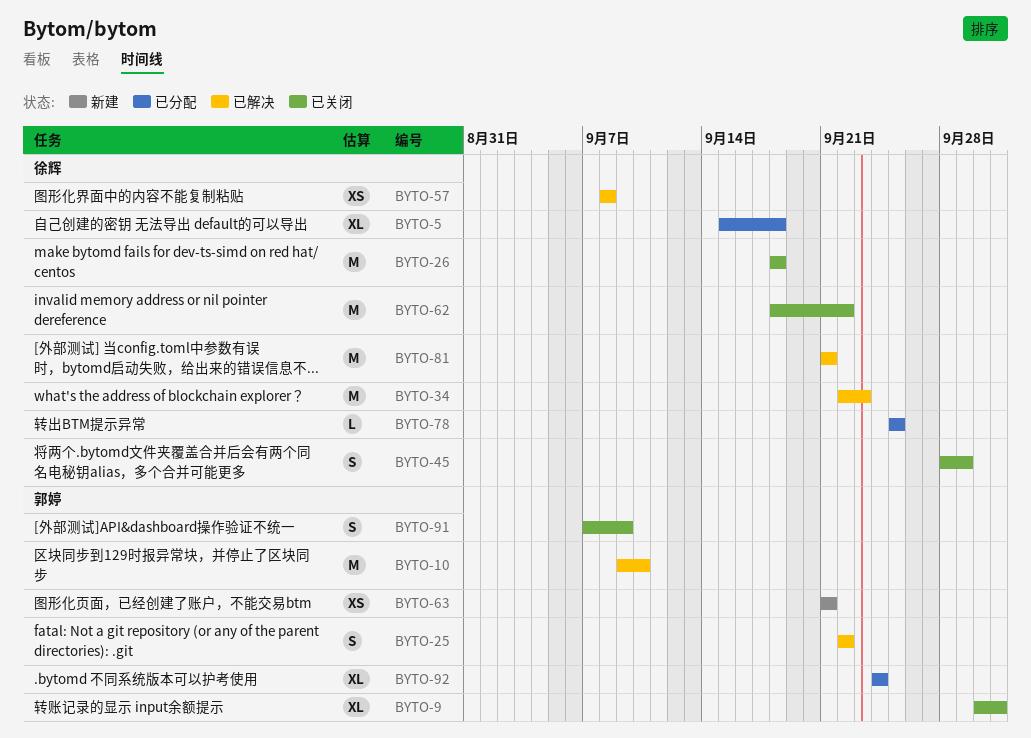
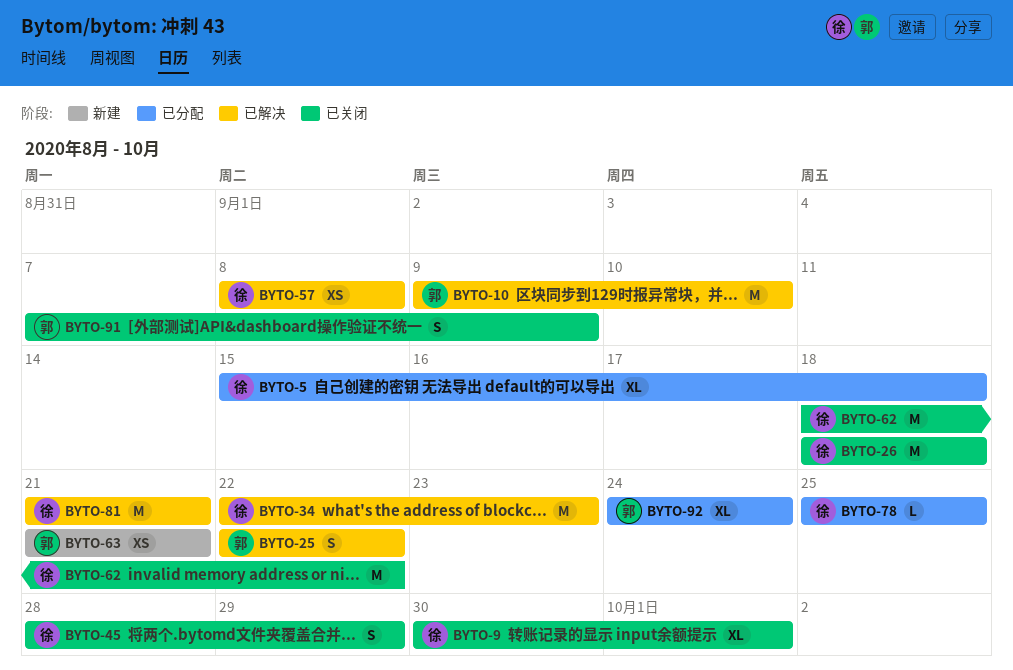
BYTO-9, owner: 郭婷 -> 徐辉

